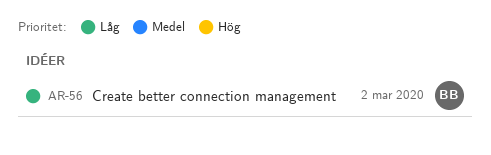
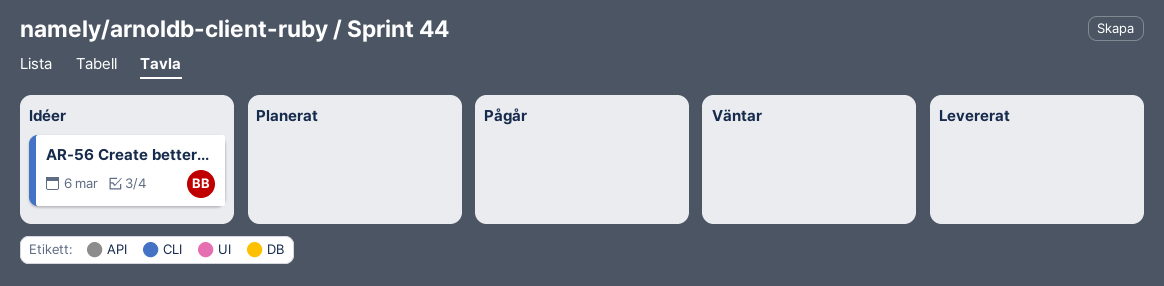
AR-56, due: Mar 2 -> Mar 6

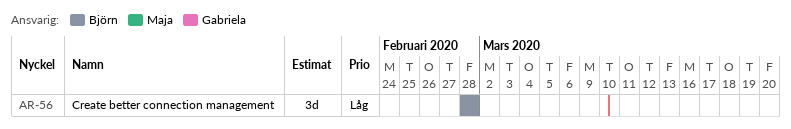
AR-56, due: Mar 6 -> Feb 28

